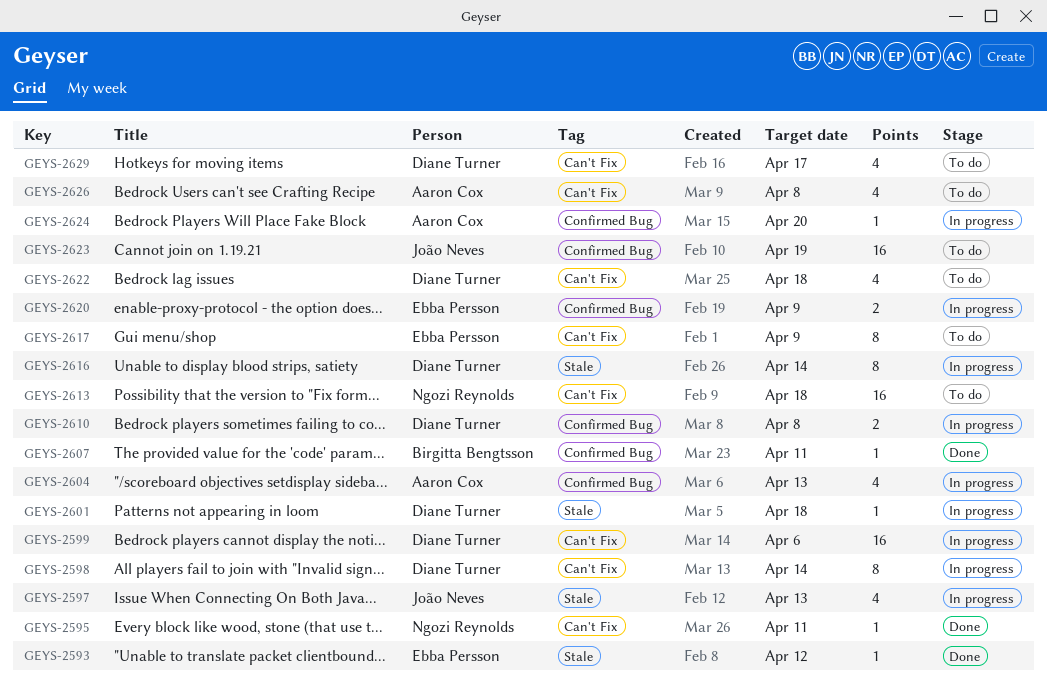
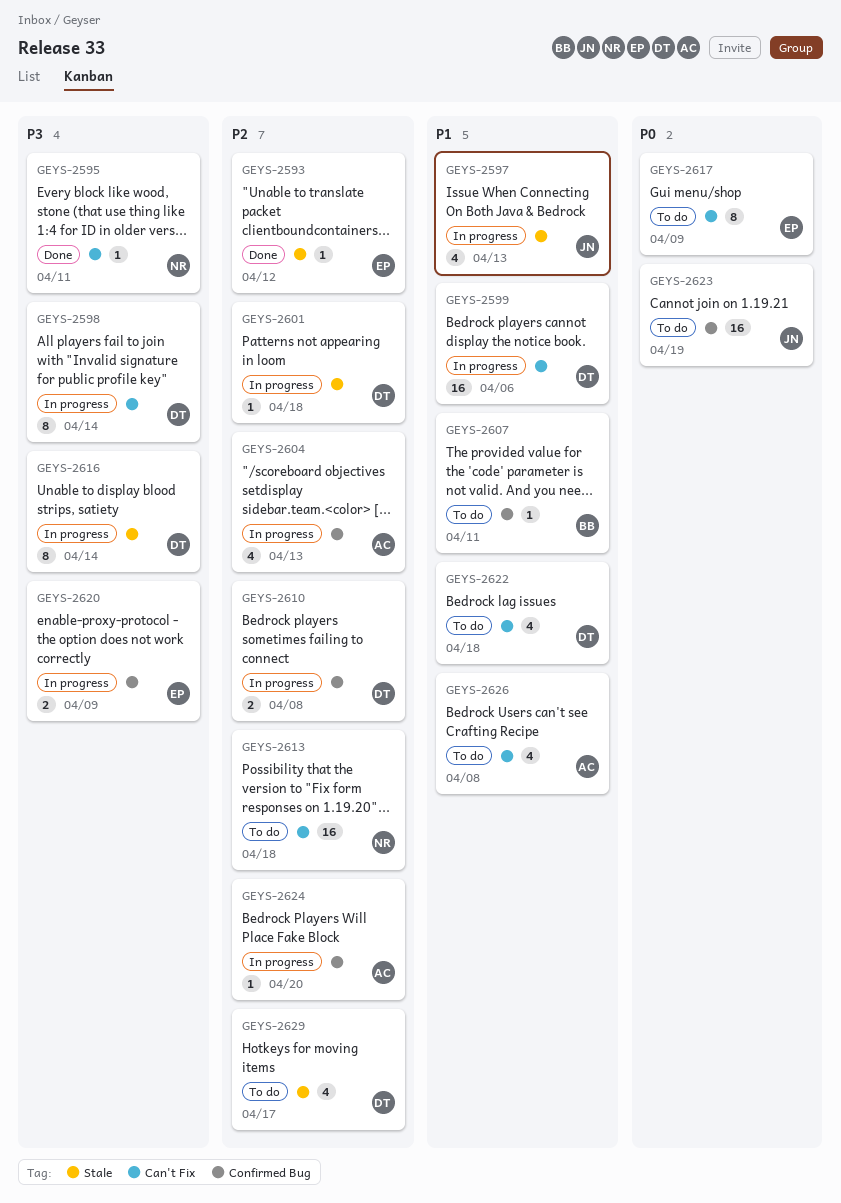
GEYS-2607, status: Done -> To do
GEYS-2629, label: Can't Fix -> Stale

